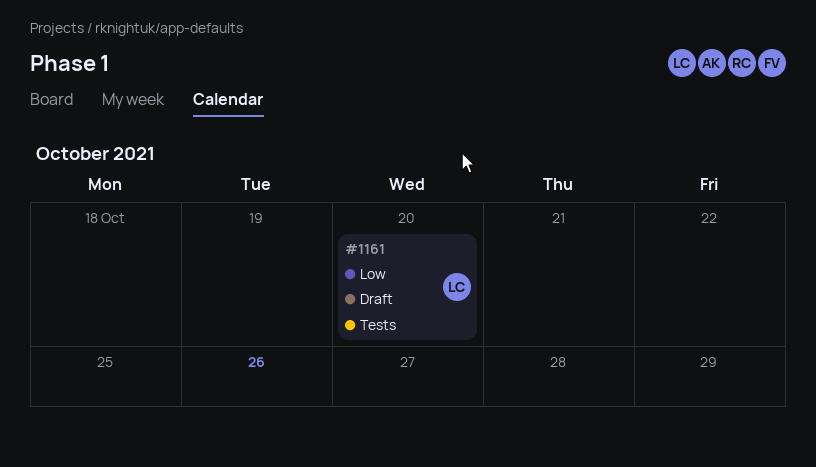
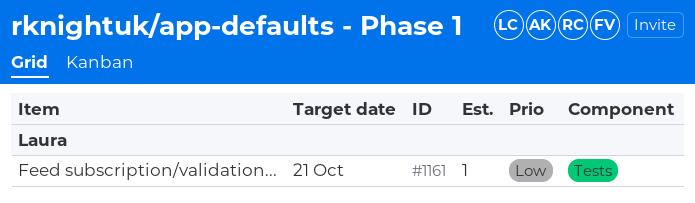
#1161, due: Oct 20 -> Oct 21

